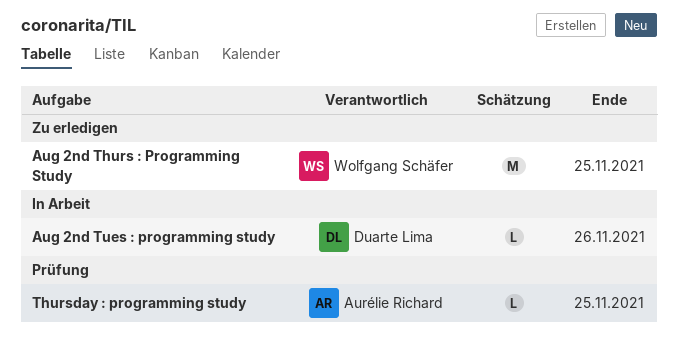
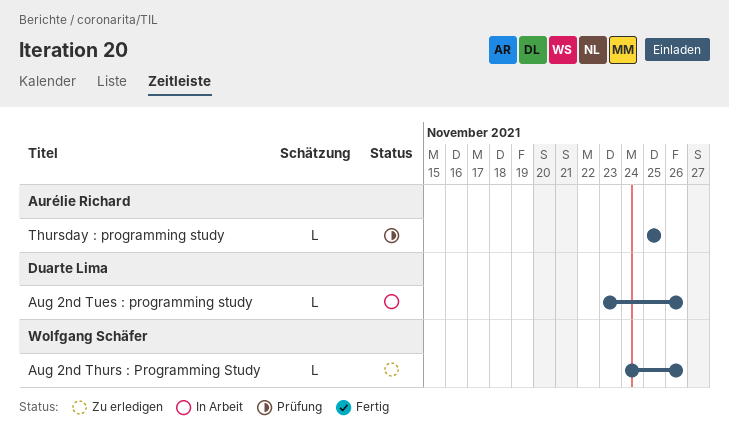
Aug 2nd Thurs : Programming Study, estimate: M -> L
Aug 2nd Thurs : Programming Study, due: Nov 25 -> Nov 26

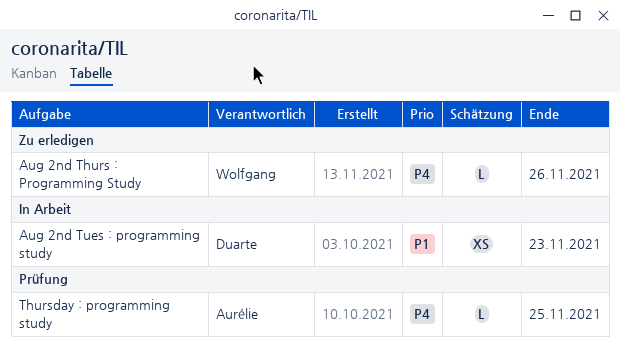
Aug 2nd Tues : programming study, estimate: L -> XS
Aug 2nd Tues : programming study, due: Nov 26 -> Nov 23

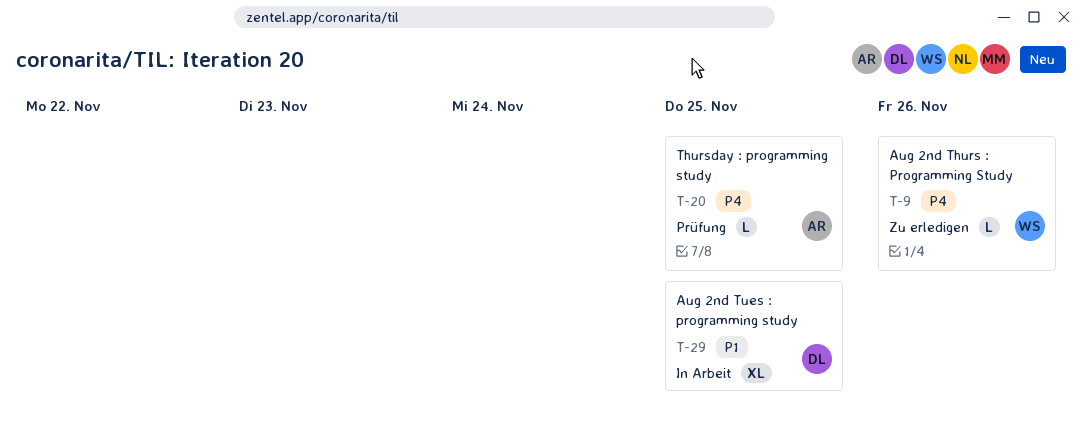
Aug 2nd Tues : programming study, estimate: XS -> XL
Aug 2nd Tues : programming study, due: Nov 23 -> Nov 25

